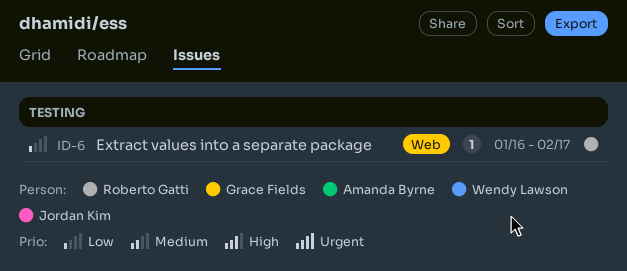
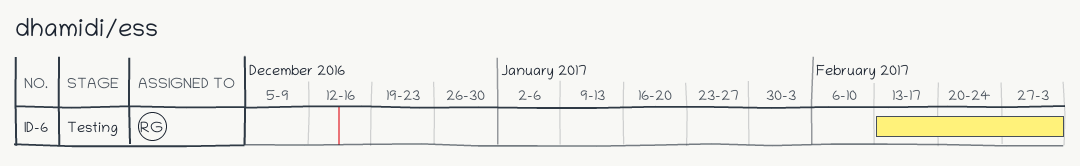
ID-6, start: Jan 16 -> Feb 13
ID-6, due: Feb 17 -> Mar 3

